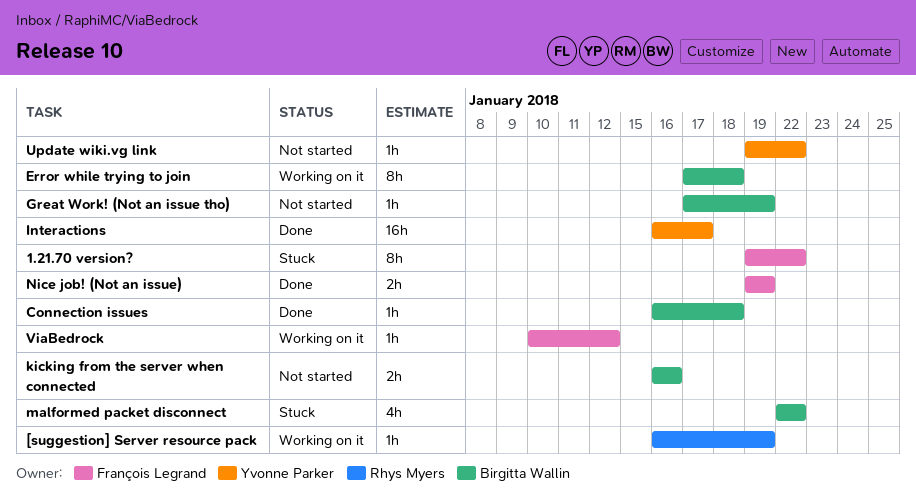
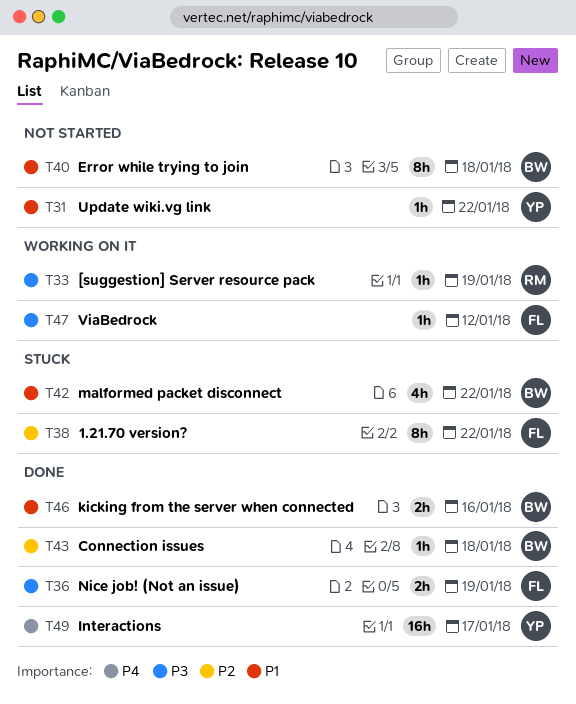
Error while trying to join, status: Working on it -> Not started
Great Work! (Not an issue tho): present -> none
kicking from the server when connected, status: Not started -> Done

